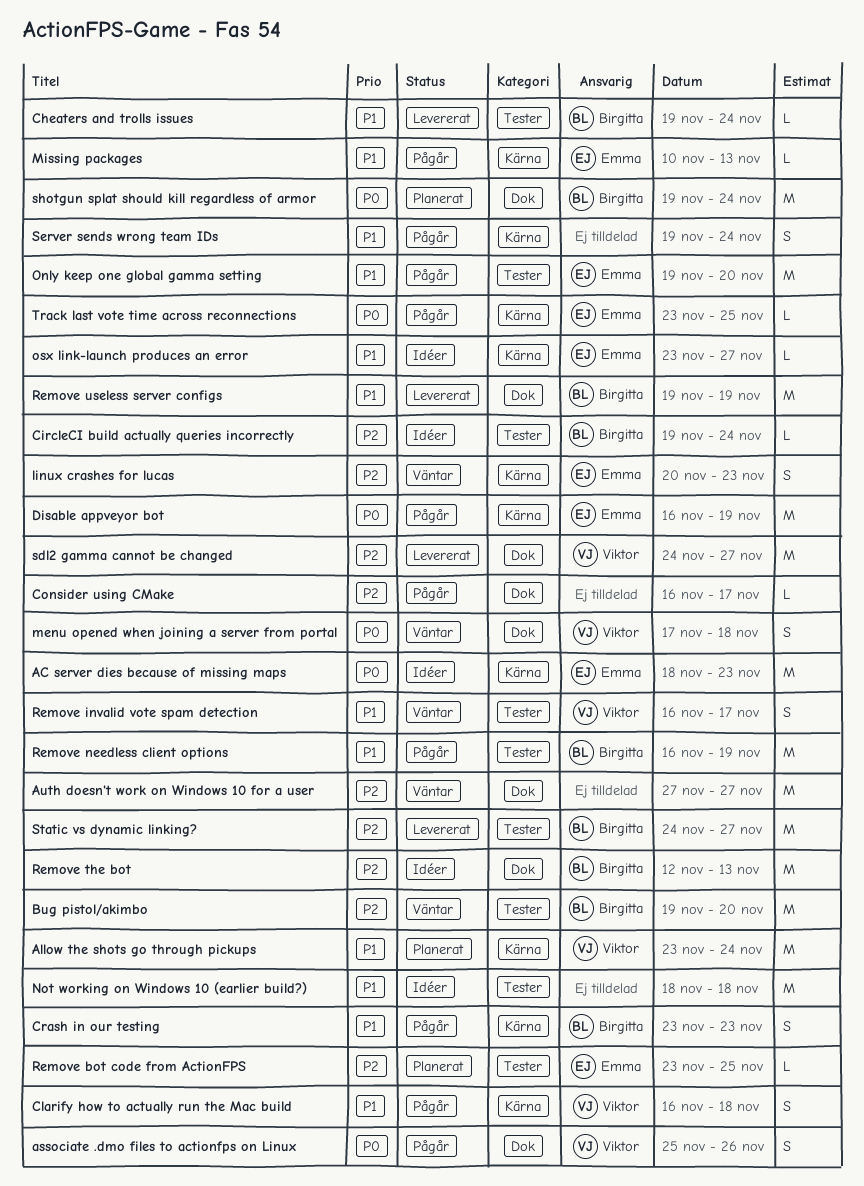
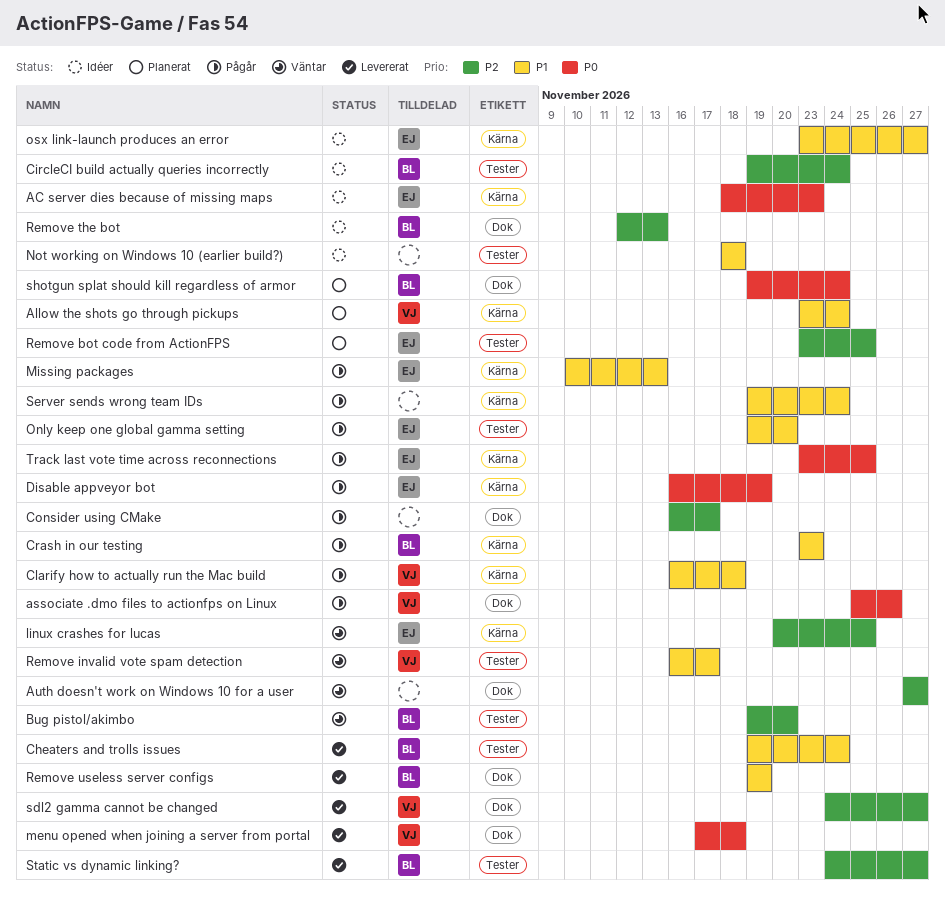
linux crashes for lucas, due: Nov 23 -> Nov 25
menu opened when joining a server from portal, status: Väntar -> Levererat
Remove needless client options: present -> none

